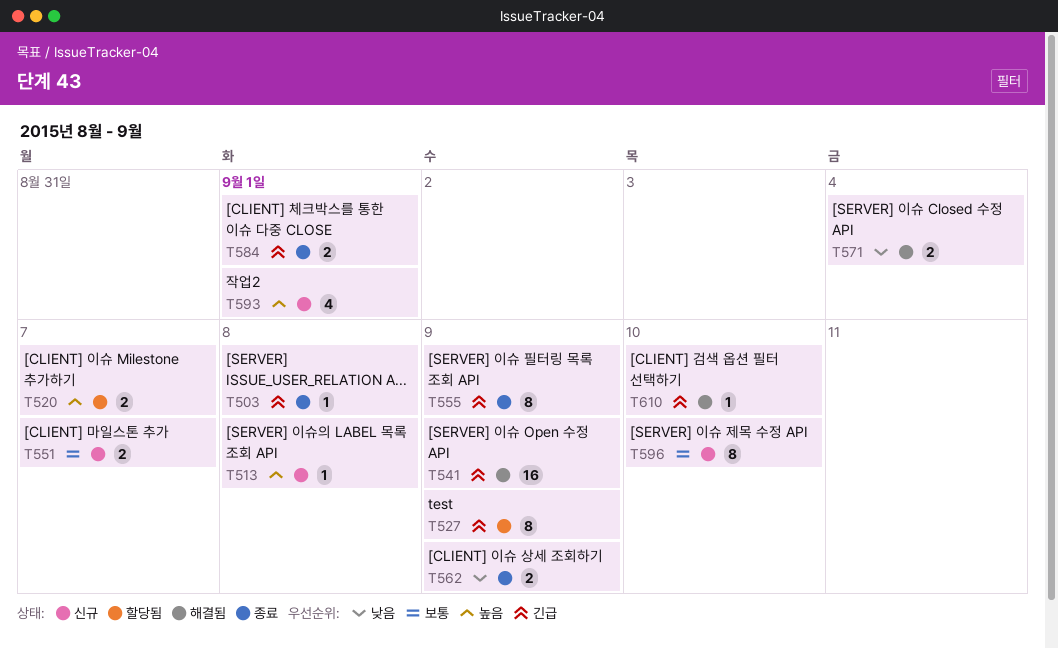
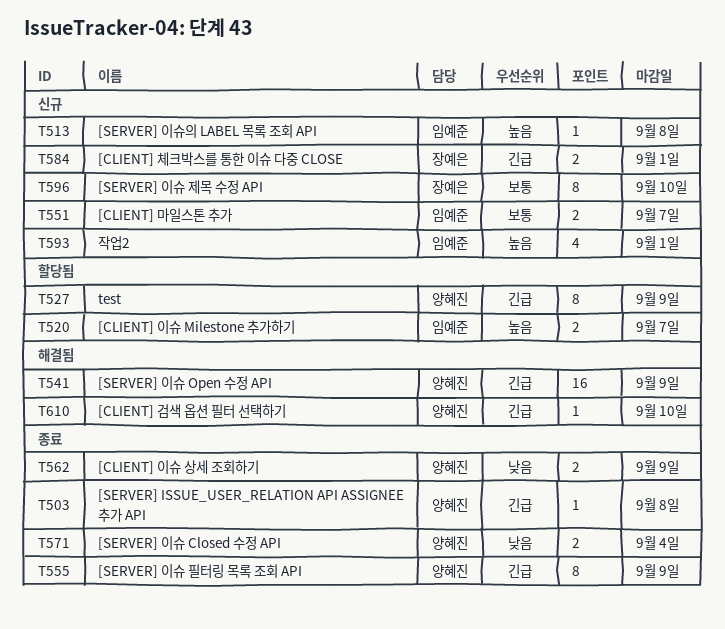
T571, status: 해결됨 -> 종료
T584, status: 종료 -> 신규

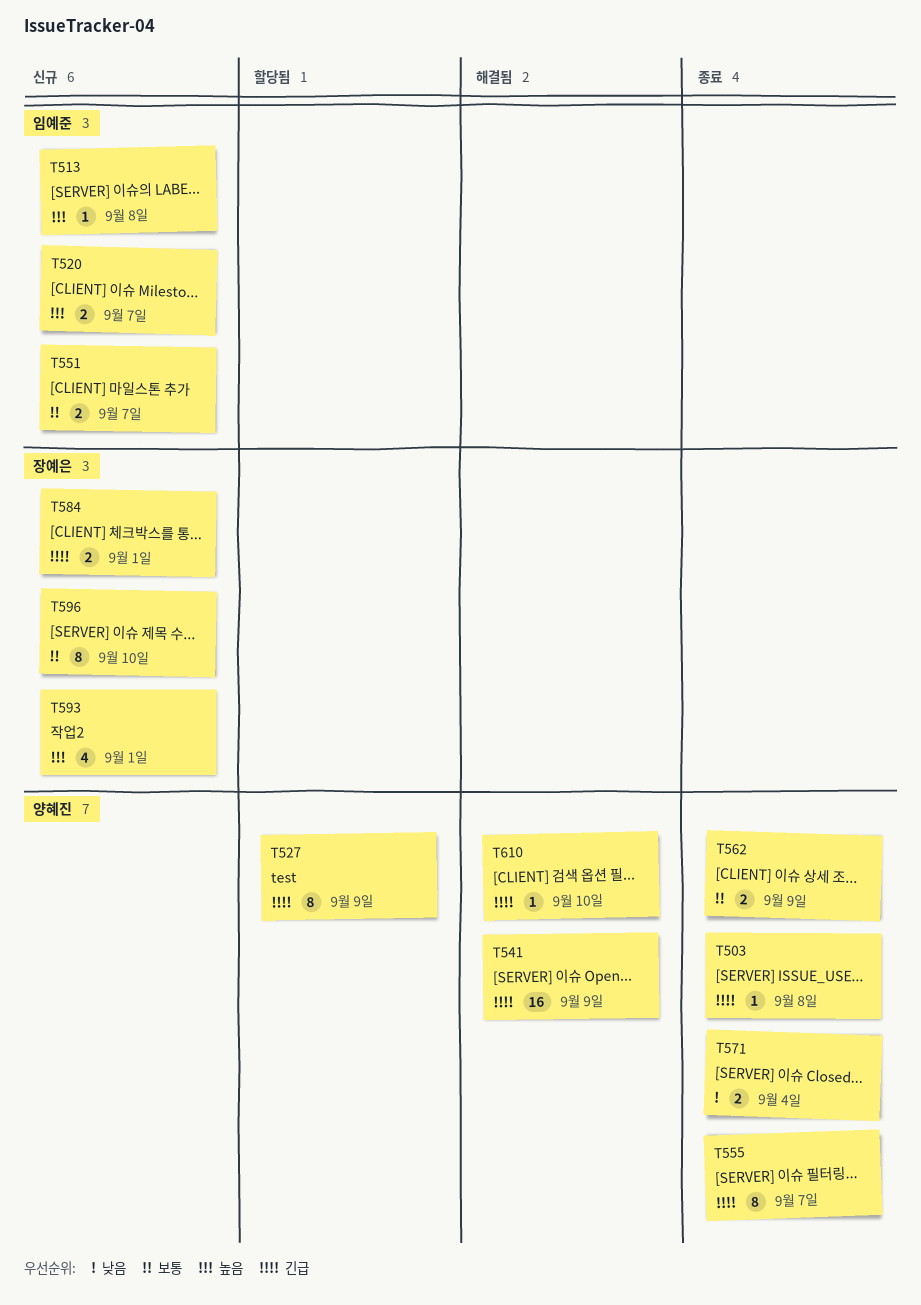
T520, status: 할당됨 -> 신규
T555, due: Sep 9 -> Sep 7
T562, priority: 낮음 -> 보통
T593, owner: 임예준 -> 장예은

